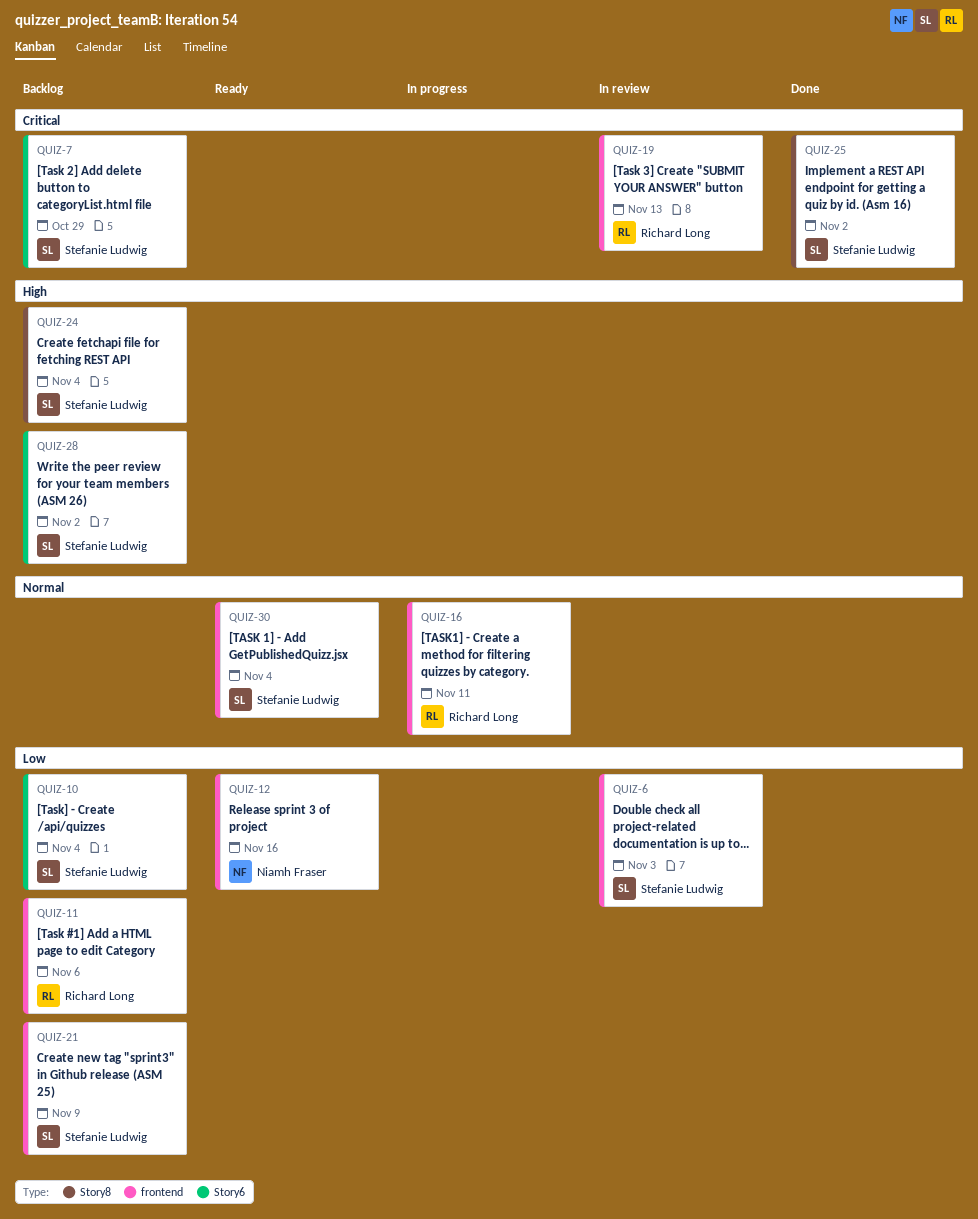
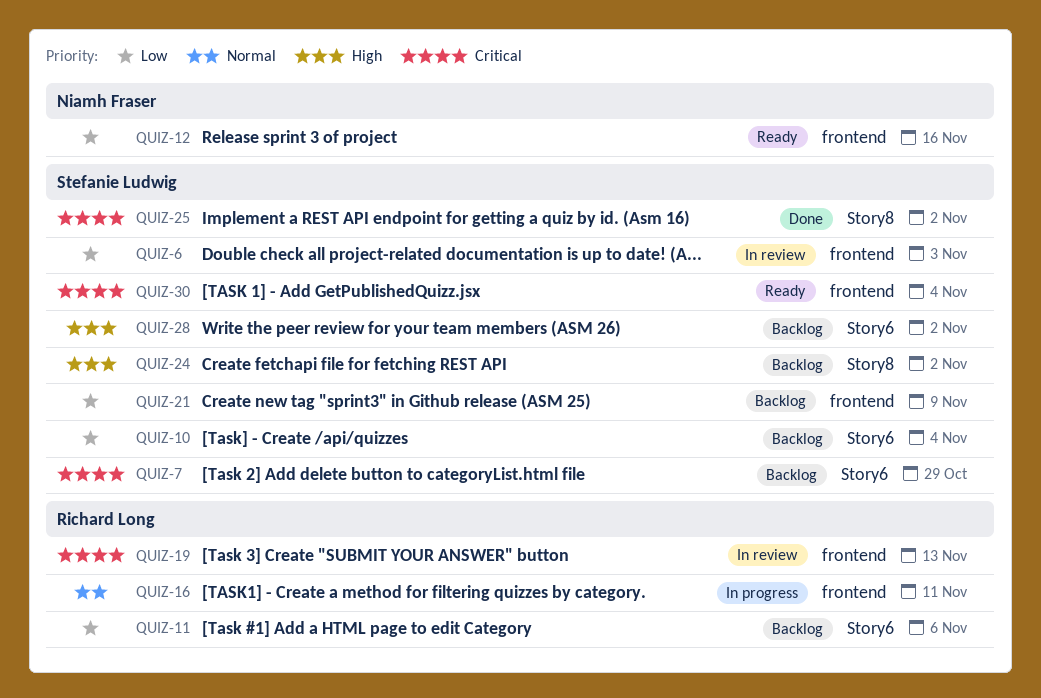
QUIZ-11, label: frontend -> Story6
QUIZ-24, due: Nov 4 -> Nov 2
QUIZ-30, priority: Normal -> Critical

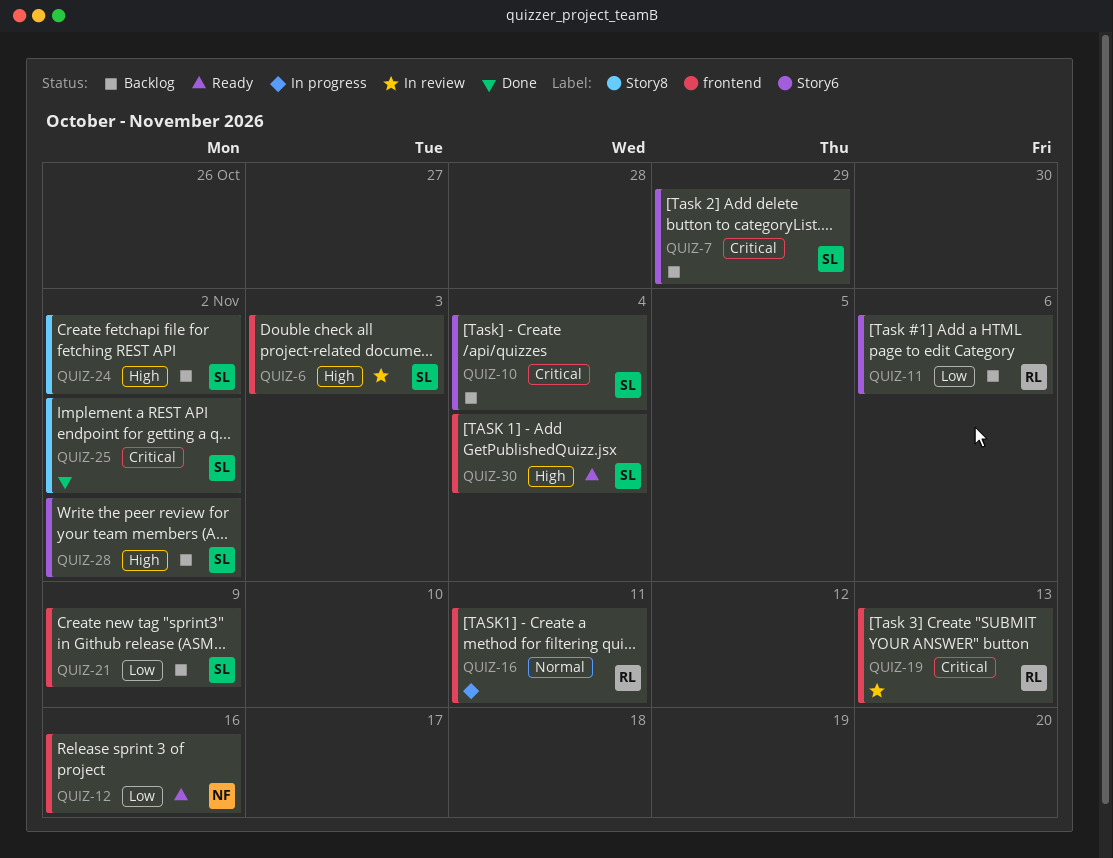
QUIZ-6, priority: Low -> High
QUIZ-10, priority: Low -> Critical
QUIZ-30, priority: Critical -> High

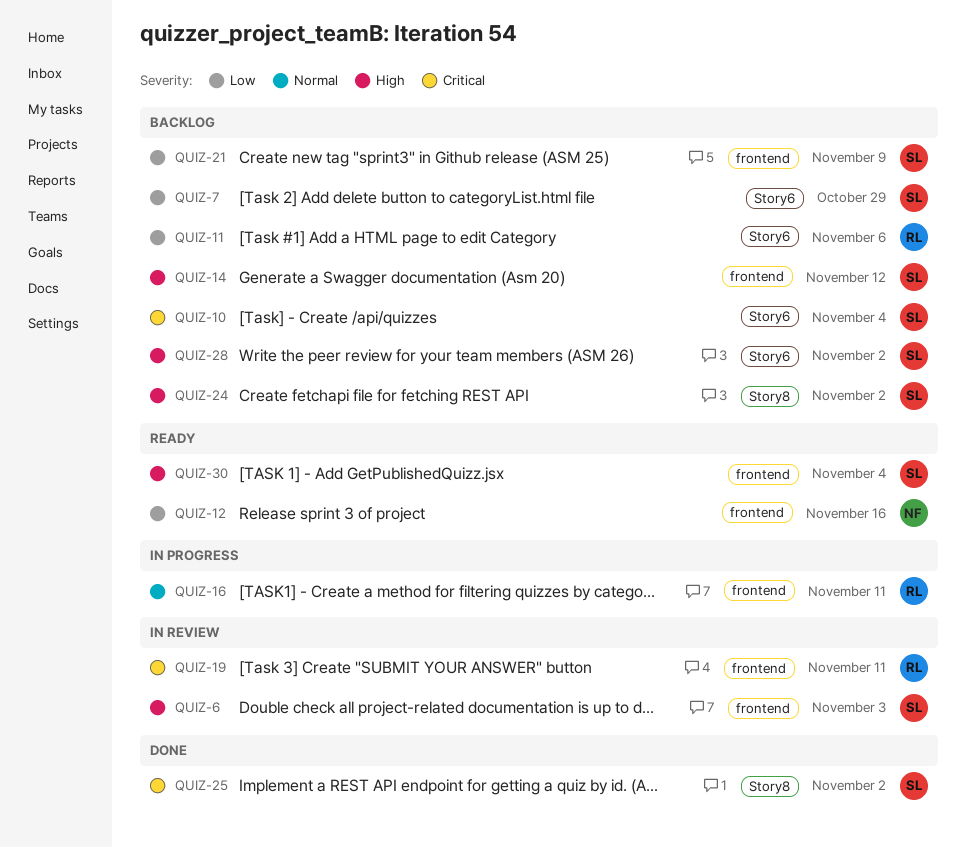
QUIZ-7, priority: Critical -> Low
QUIZ-14: none -> present
QUIZ-19, due: Nov 13 -> Nov 11

